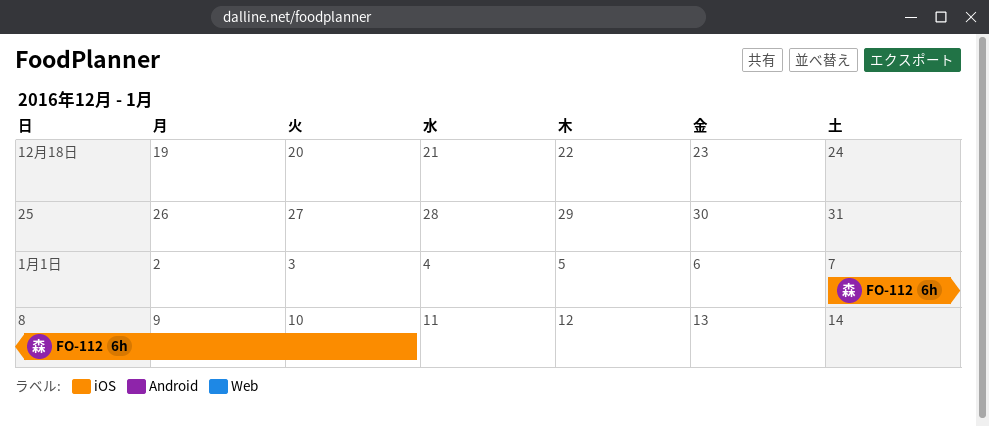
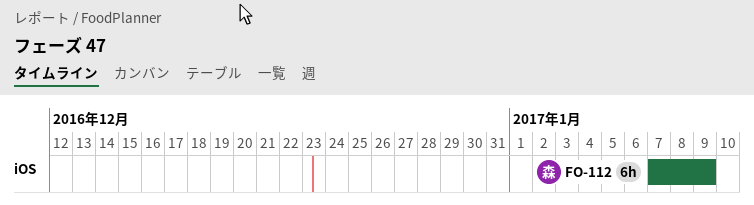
FO-112, due: Jan 10 -> Jan 9

